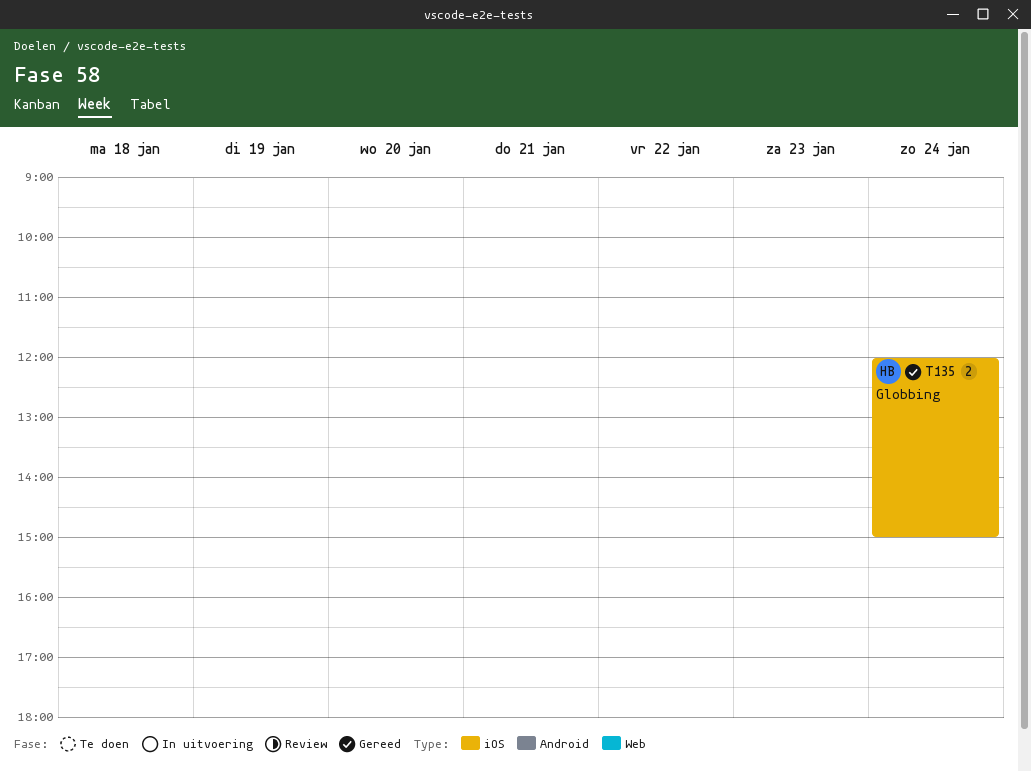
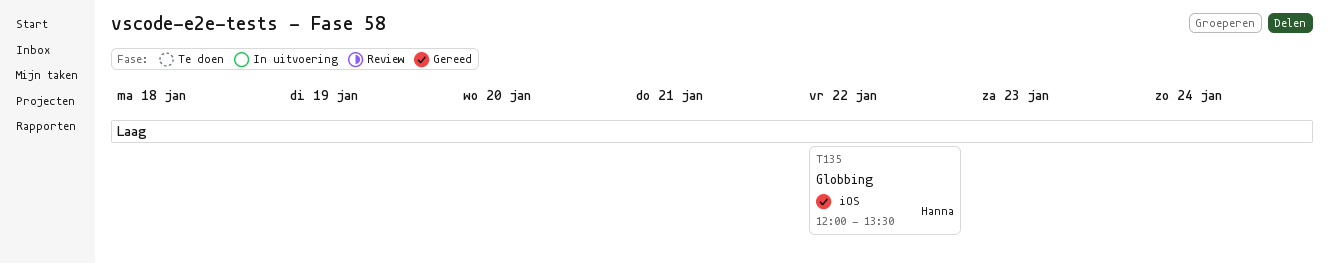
T135, day: Jan 24 -> Jan 22
T135, ends: 15:00 -> 13:30

